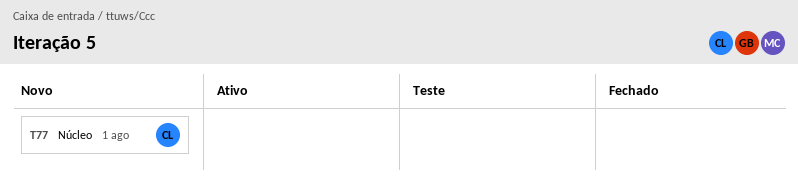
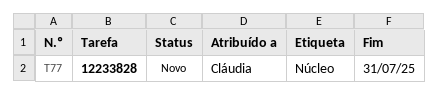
T77, due: Aug 1 -> Jul 31

